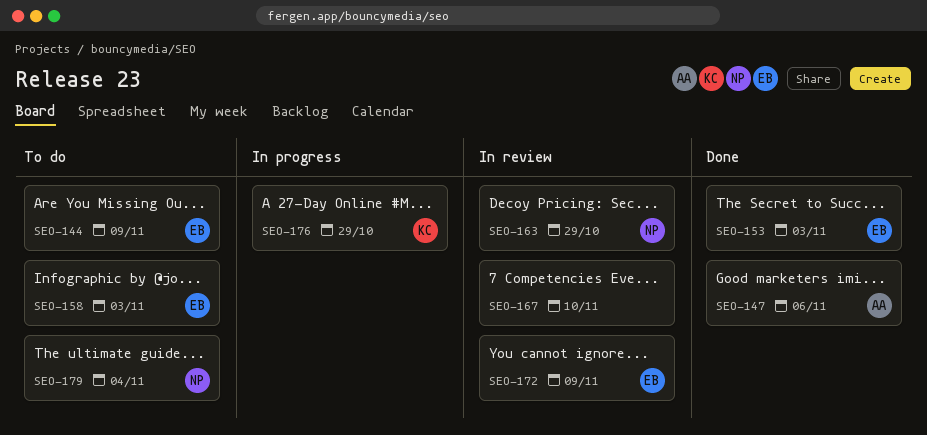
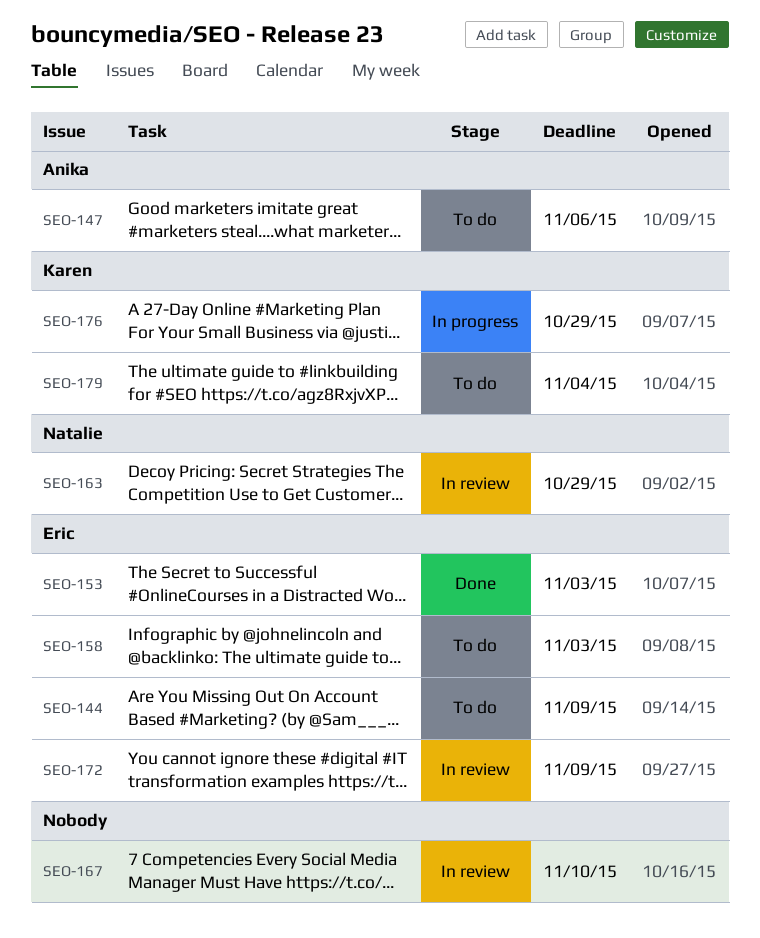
SEO-147, status: Done -> To do
SEO-179, owner: Natalie -> Karen

